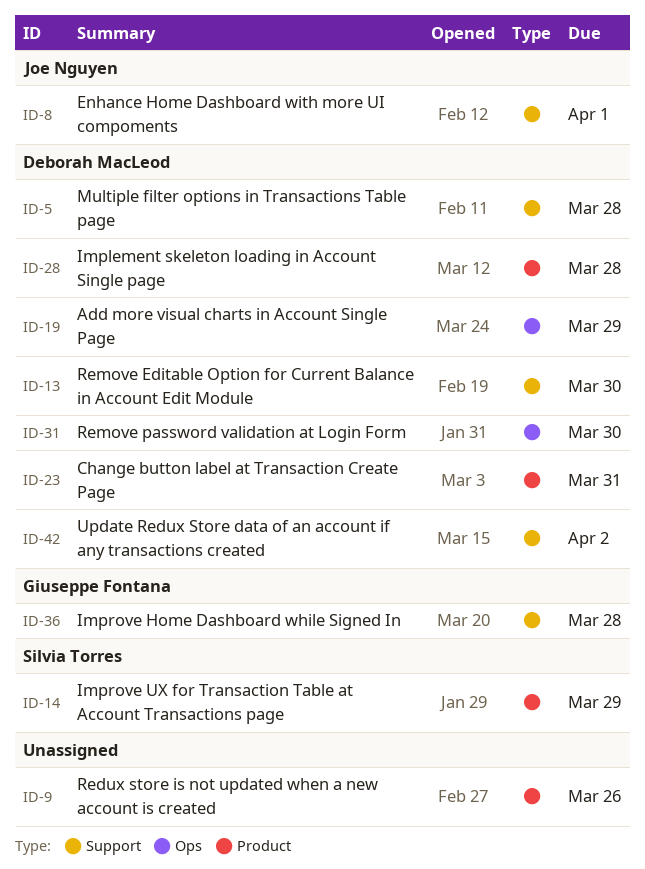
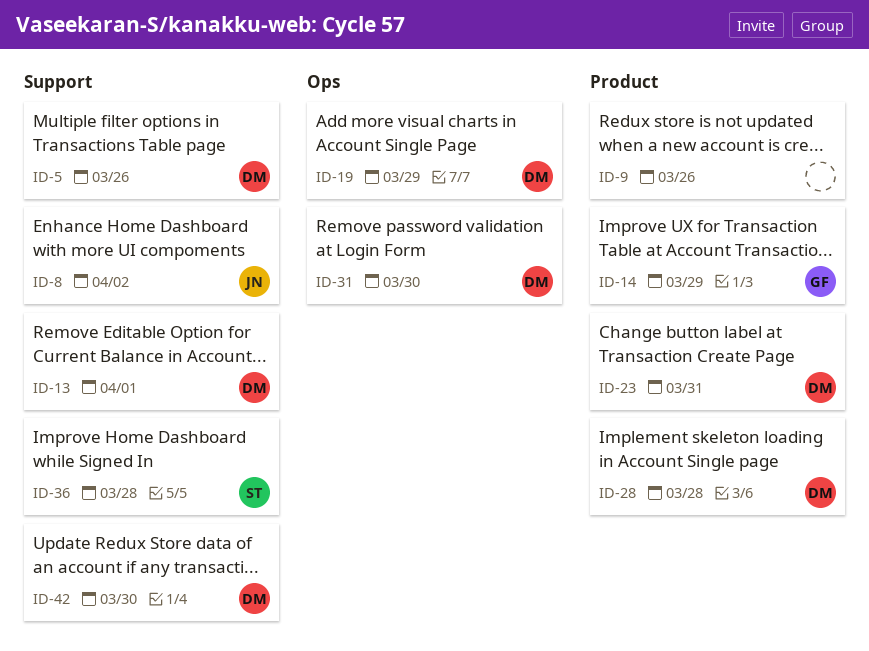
ID-5, due: Mar 28 -> Mar 26
ID-8, due: Apr 1 -> Apr 2
ID-13, due: Mar 30 -> Apr 1
ID-14, owner: Silvia Torres -> Giuseppe Fontana
ID-36, owner: Giuseppe Fontana -> Silvia Torres
ID-42, due: Apr 2 -> Mar 30

